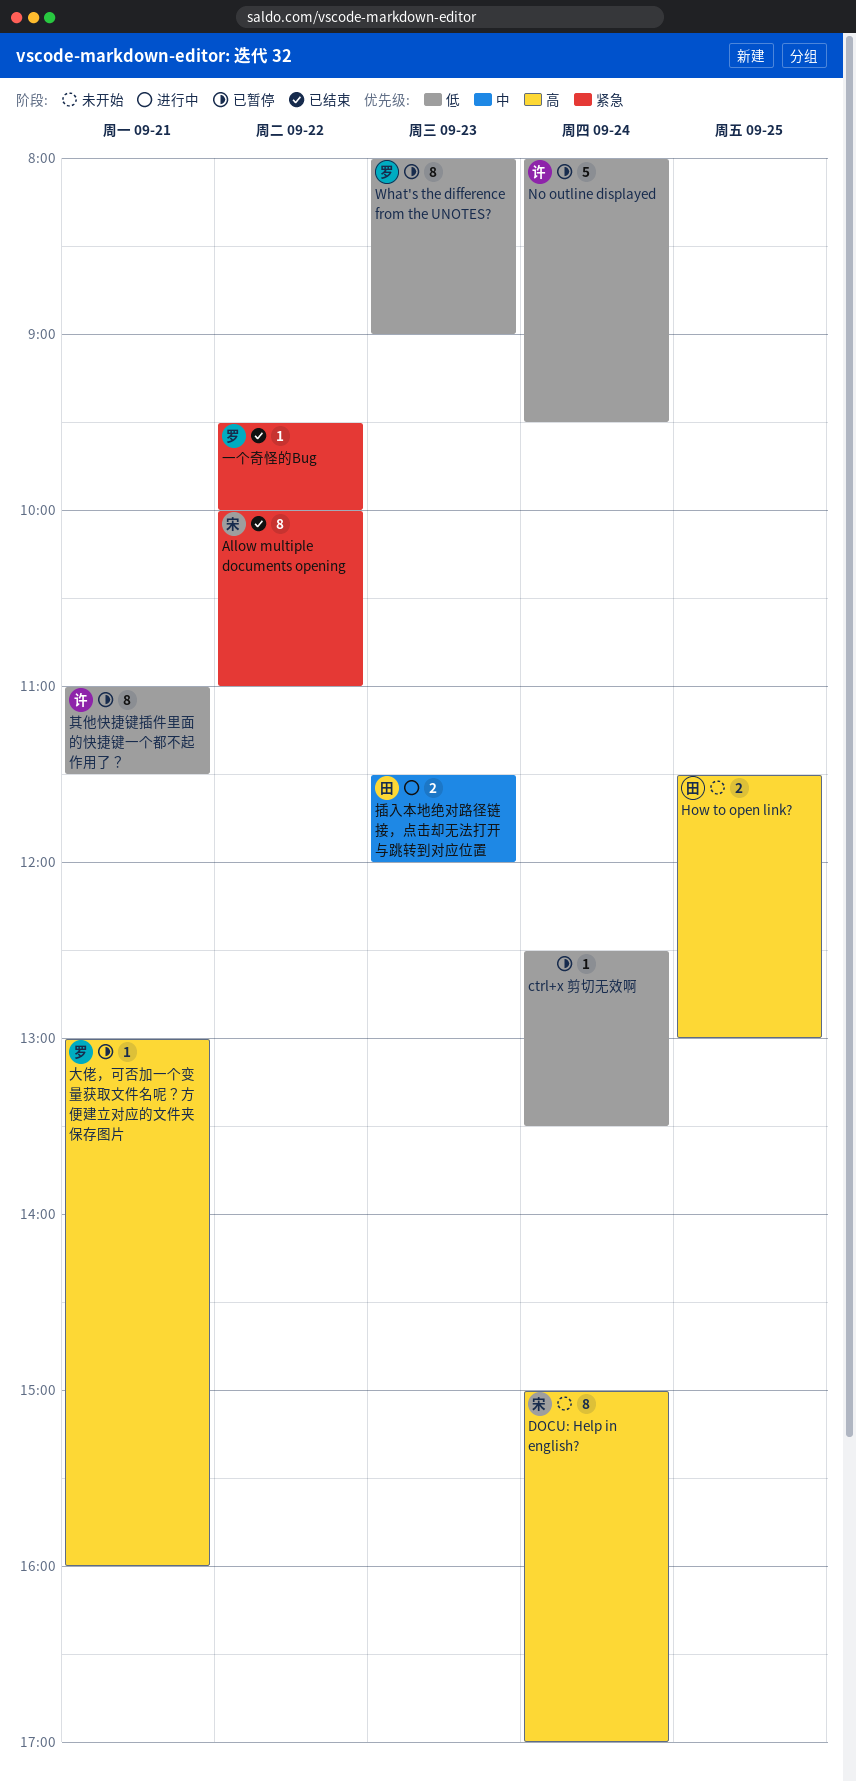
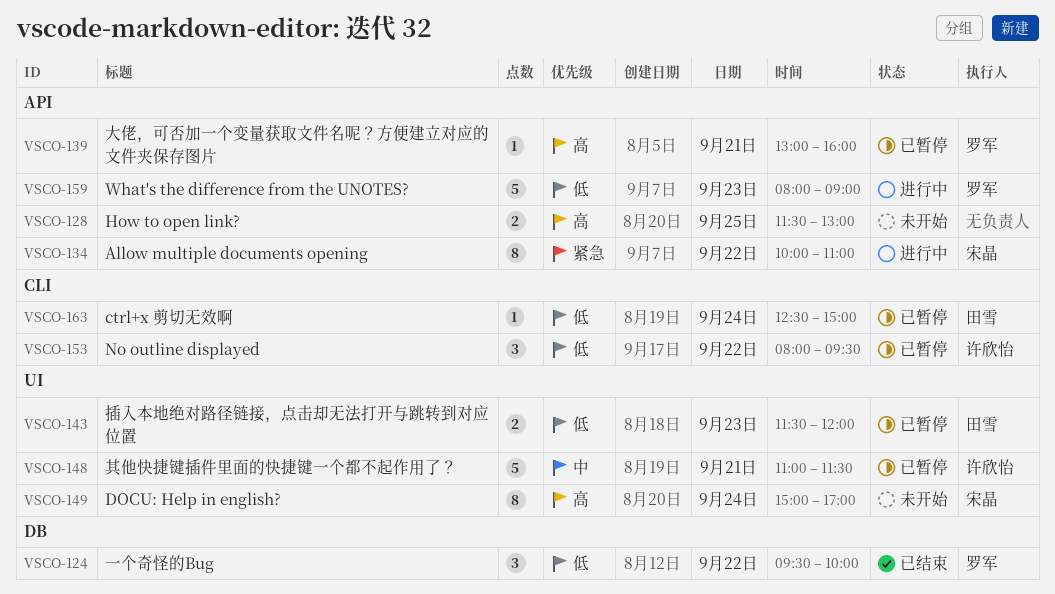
Allow multiple documents opening, status: 已结束 -> 进行中
ctrl+x 剪切无效啊, owner: none -> 田雪
ctrl+x 剪切无效啊, ends: 13:30 -> 15:00
How to open link?, owner: 田雪 -> none
No outline displayed, estimate: 5 -> 3
No outline displayed, day: Sep 24 -> Sep 22
What's the difference from the UNOTES?, status: 已暂停 -> 进行中
What's the difference from the UNOTES?, estimate: 8 -> 5
一个奇怪的Bug, priority: 紧急 -> 低
一个奇怪的Bug, estimate: 1 -> 3
其他快捷键插件里面的快捷键一个都不起作用了？, priority: 低 -> 中
其他快捷键插件里面的快捷键一个都不起作用了？, estimate: 8 -> 5
插入本地绝对路径链接，点击却无法打开与跳转到对应位置, status: 进行中 -> 已暂停
插入本地绝对路径链接，点击却无法打开与跳转到对应位置, priority: 中 -> 低

